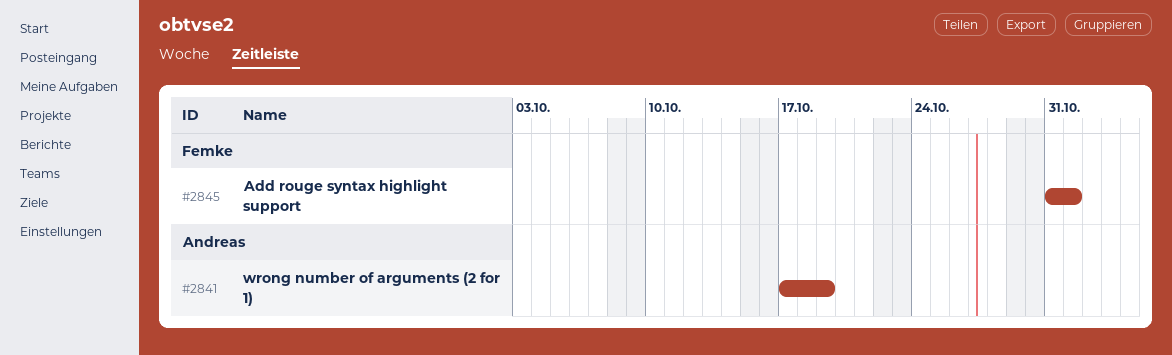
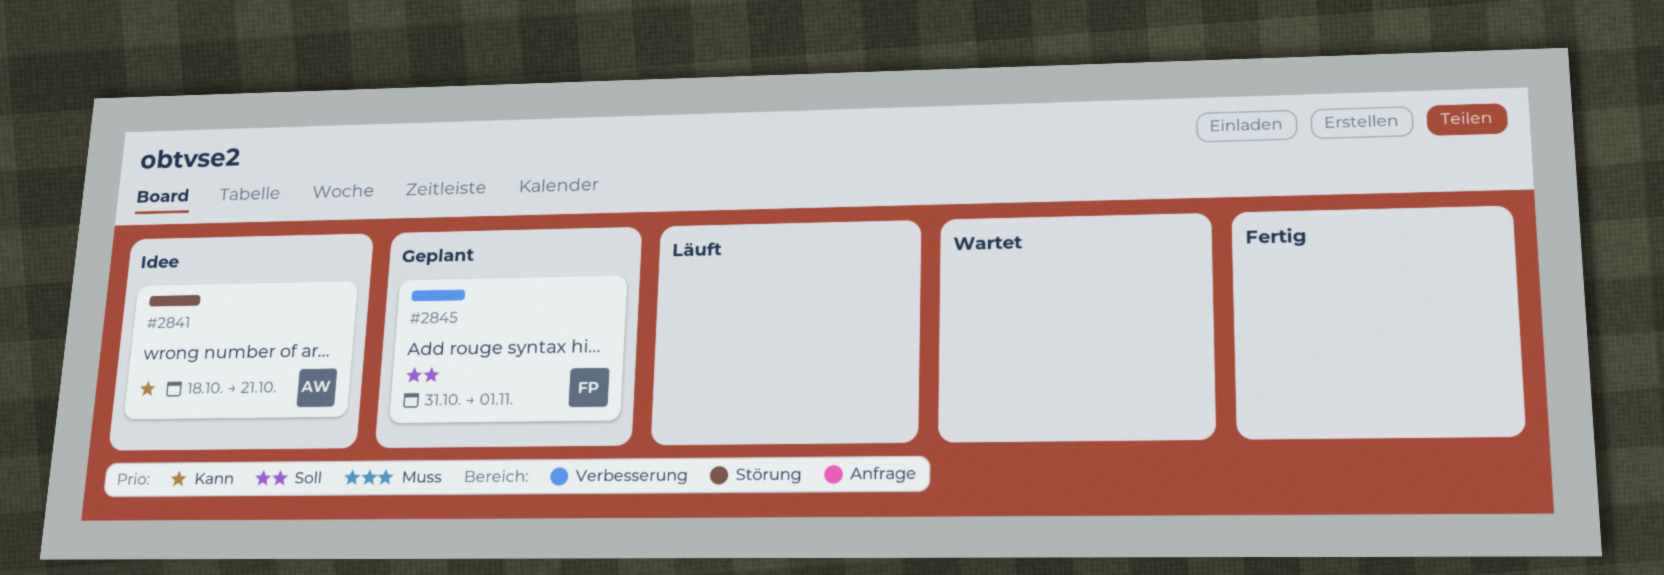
#2841, start: Oct 17 -> Oct 18
#2841, due: Oct 19 -> Oct 21

